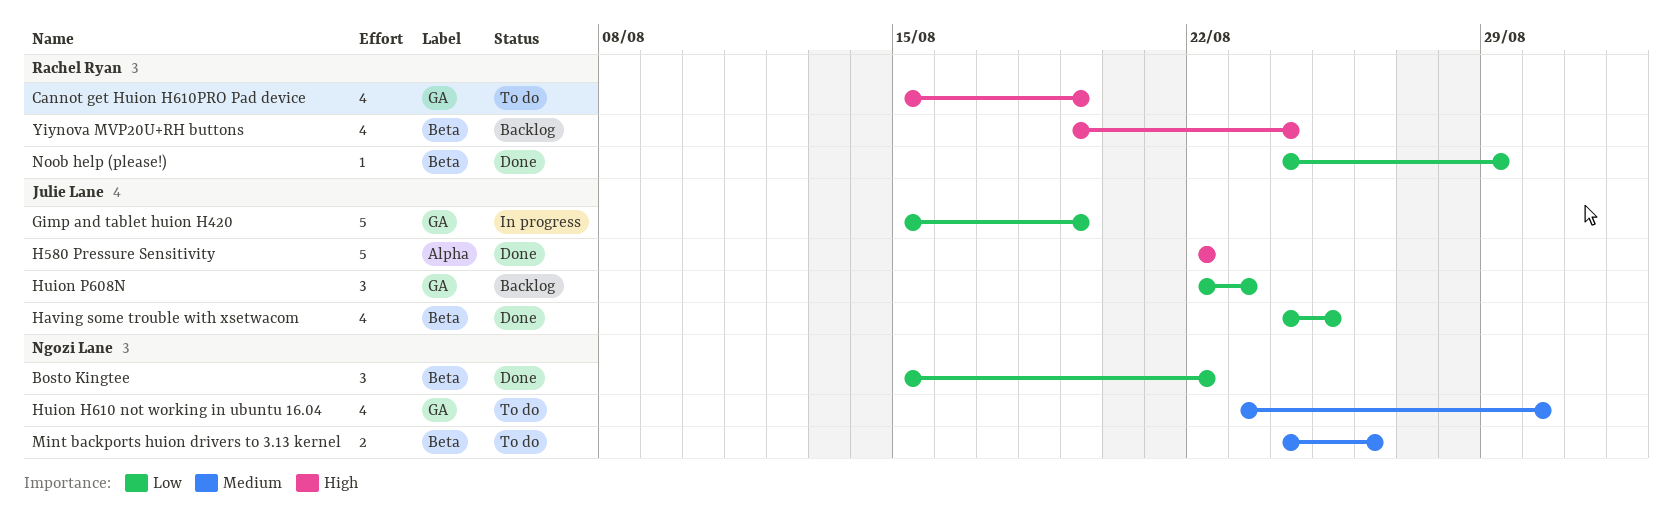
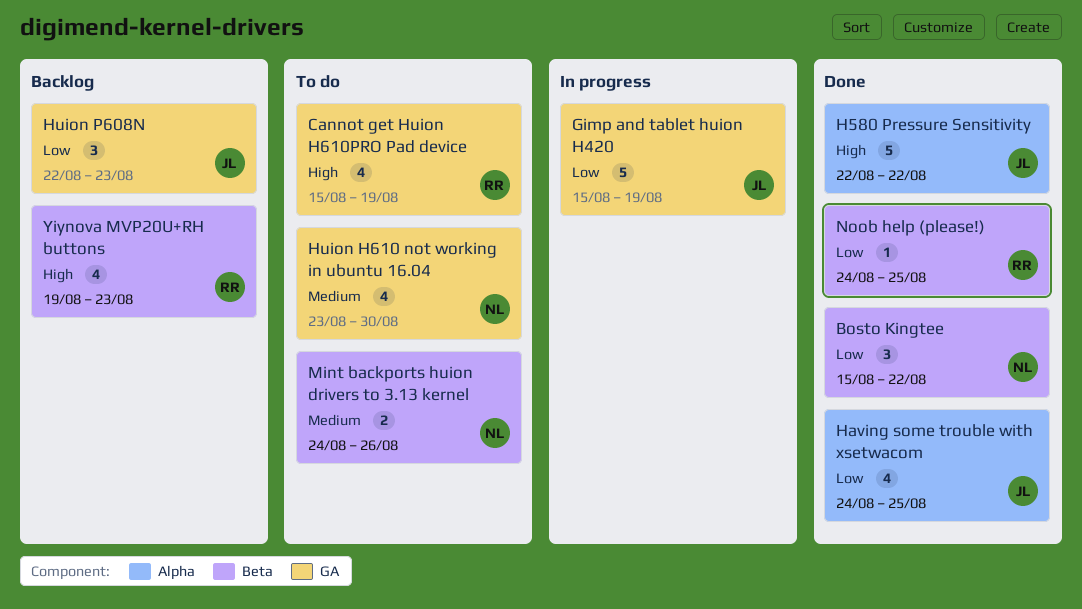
Having some trouble with xsetwacom, label: Beta -> Alpha
Noob help (please!), due: Aug 29 -> Aug 25
Yiynova MVP20U+RH buttons, due: Aug 24 -> Aug 23

